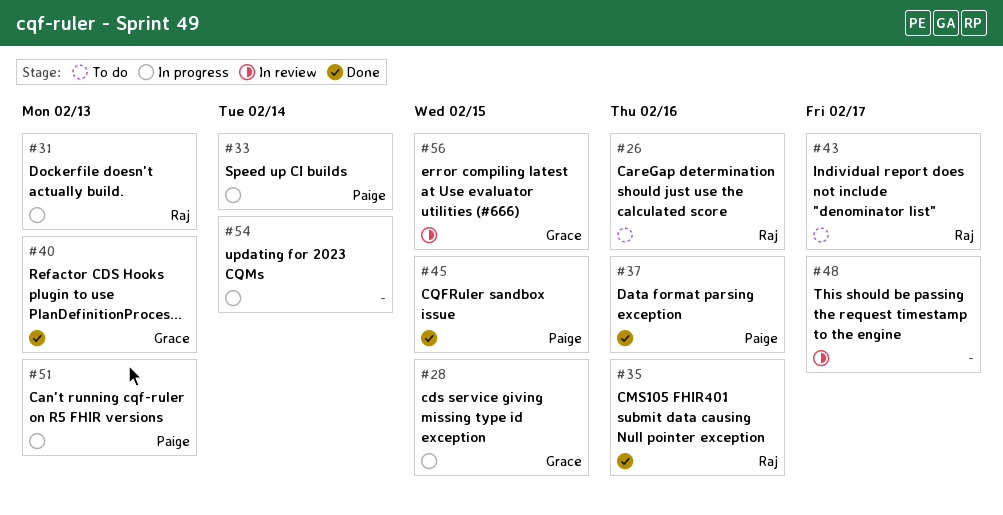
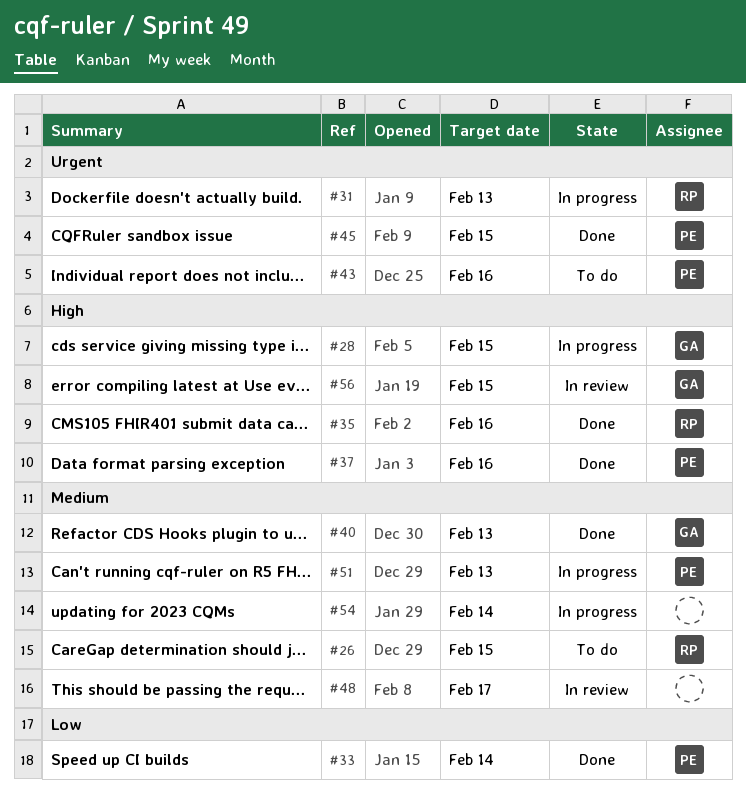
#26, due: Feb 16 -> Feb 15
#33, status: In progress -> Done
#43, owner: Raj -> Paige
#43, due: Feb 17 -> Feb 16

